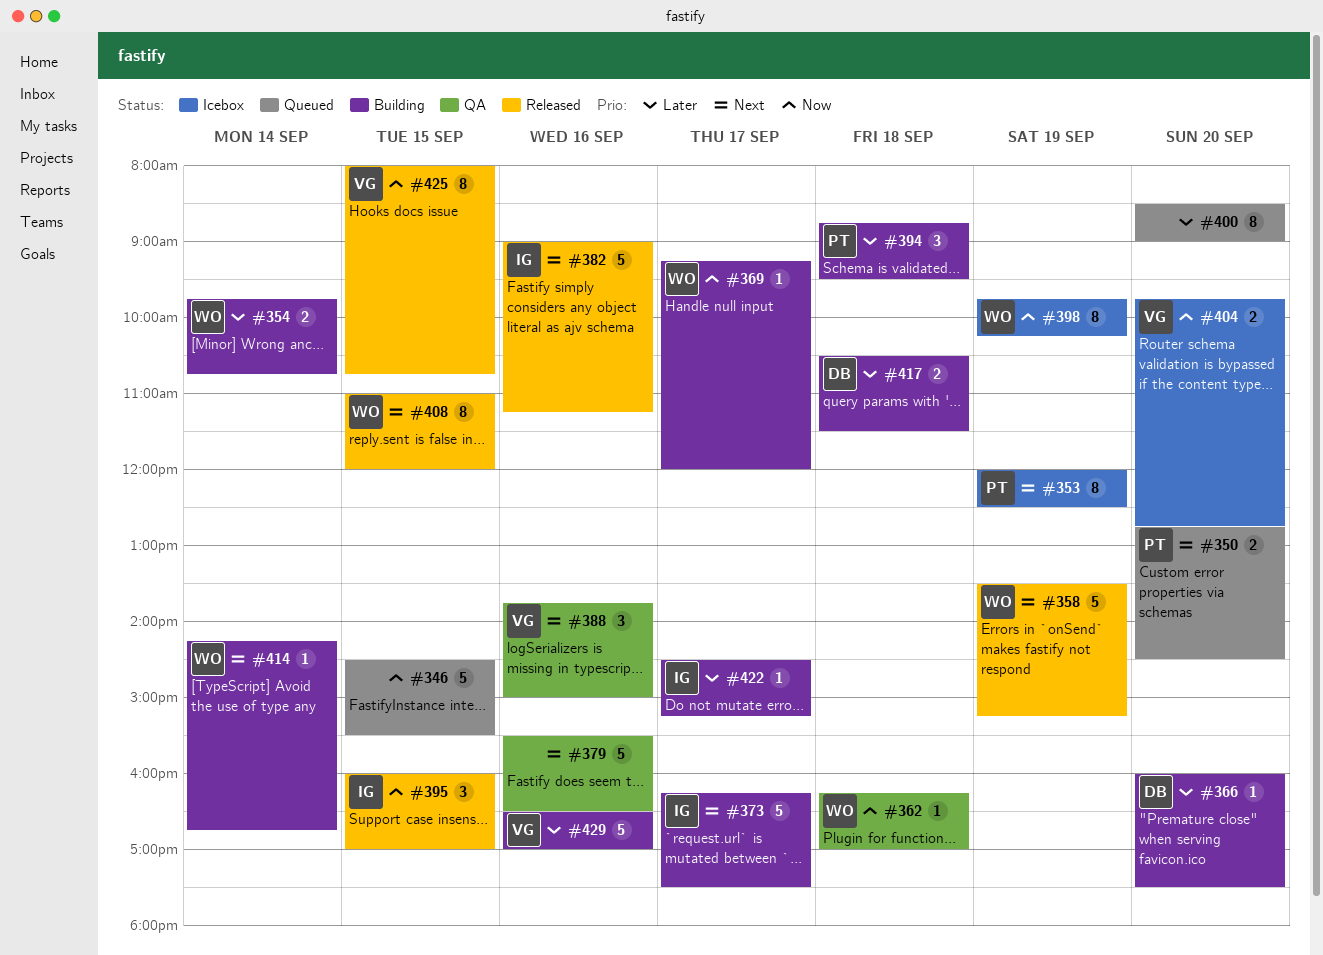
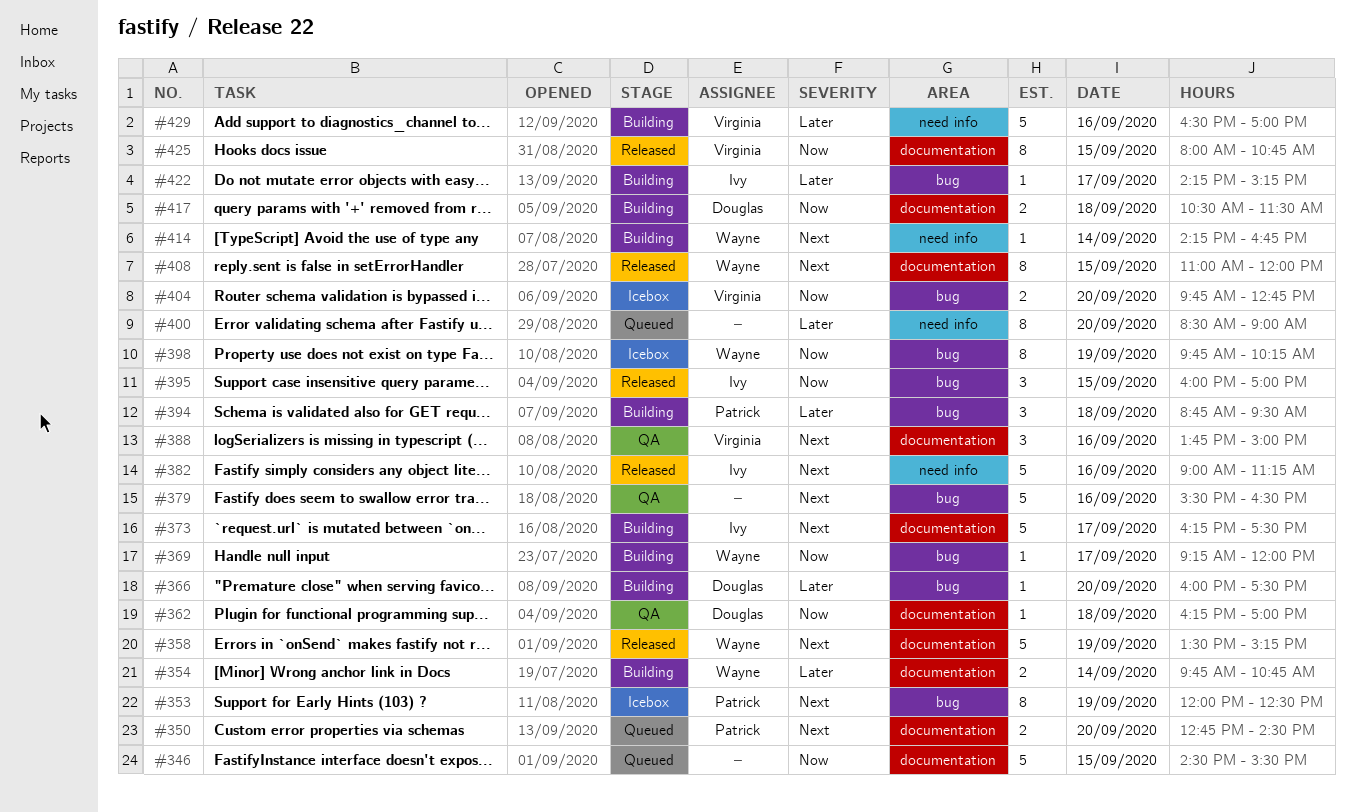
#362, owner: Wayne -> Douglas
#417, priority: Later -> Now
#422, begins: 14:30 -> 14:15

